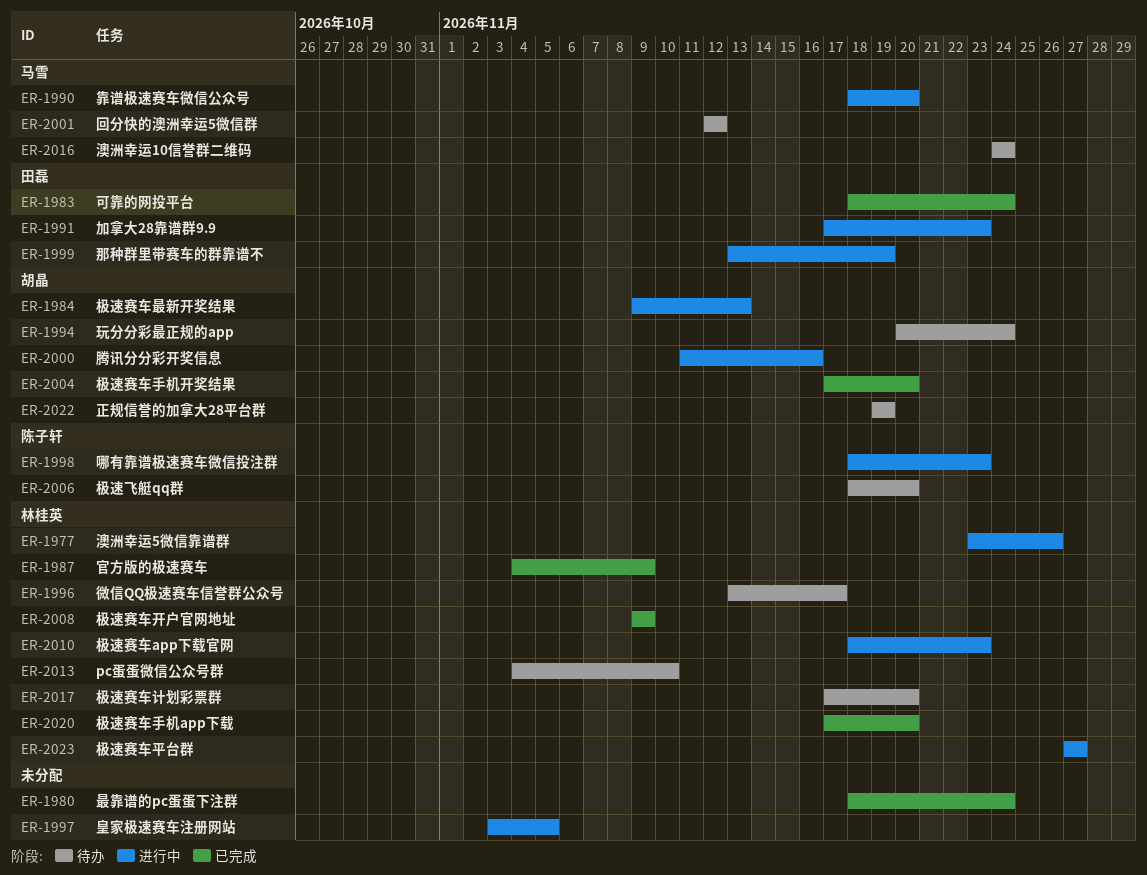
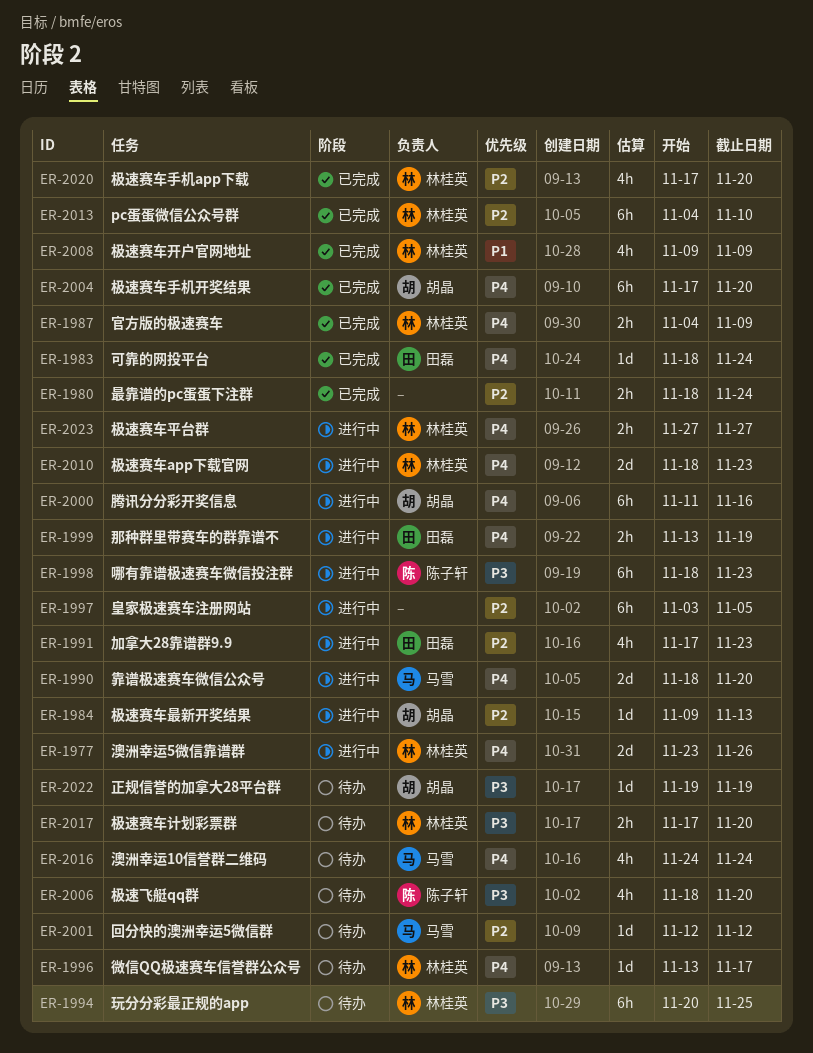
ER-1994, owner: 胡晶 -> 林桂英
ER-1994, due: Nov 24 -> Nov 25
ER-2013, status: 待办 -> 已完成

